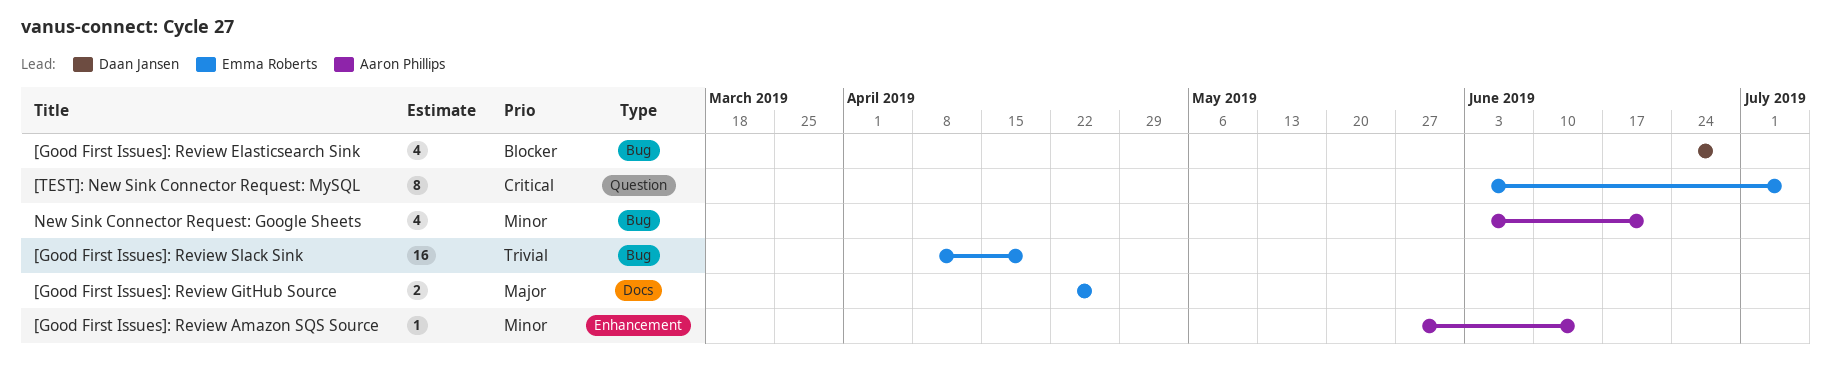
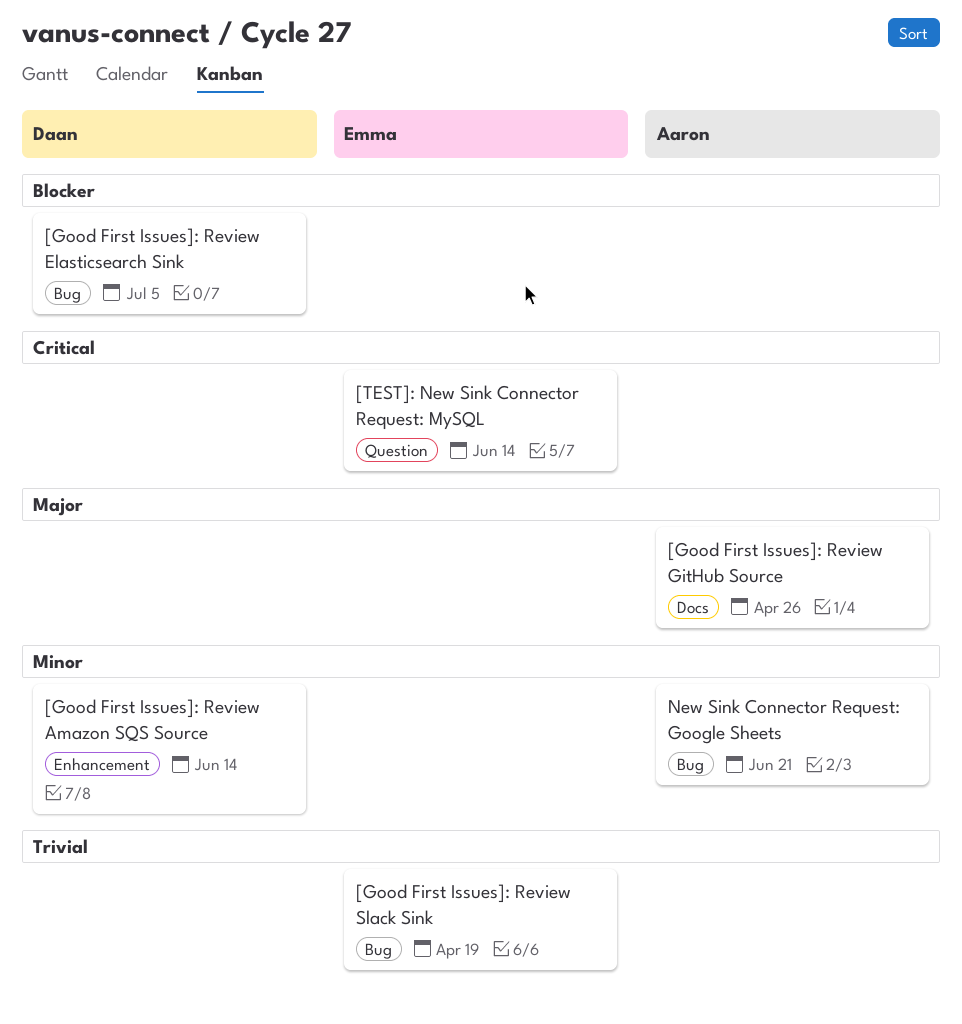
[Good First Issues]: Review Amazon SQS Source, owner: Aaron Phillips -> Daan Jansen
[Good First Issues]: Review Elasticsearch Sink, due: Jun 28 -> Jul 5
[Good First Issues]: Review GitHub Source, owner: Emma Roberts -> Aaron Phillips
[TEST]: New Sink Connector Request: MySQL, due: Jul 5 -> Jun 14

